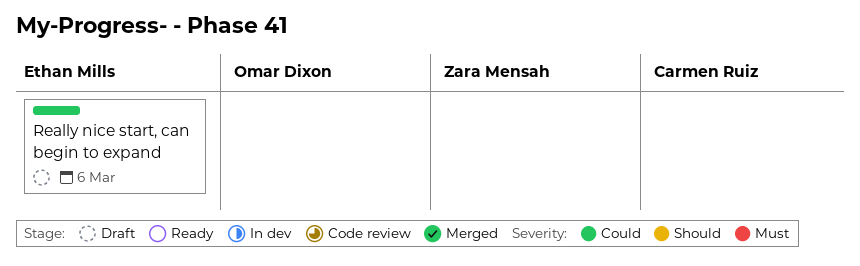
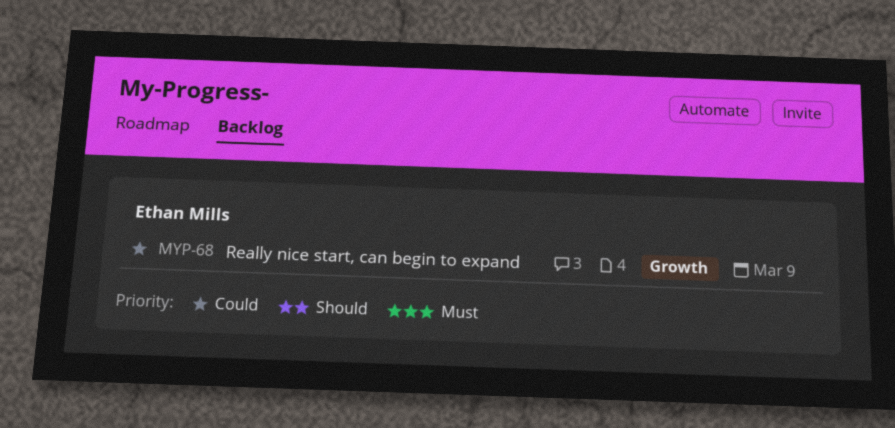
Really nice start, can begin to expand, due: Mar 6 -> Mar 9

